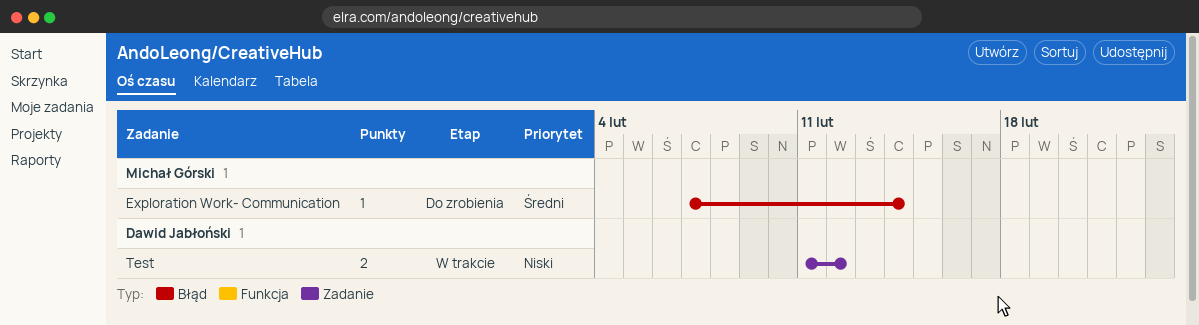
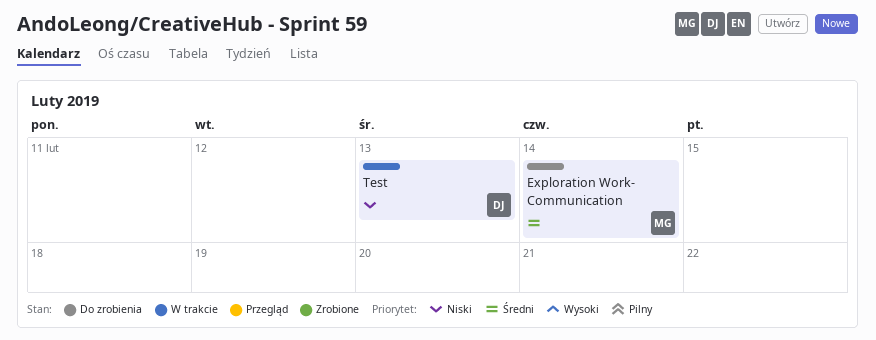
Test, due: Feb 12 -> Feb 13

